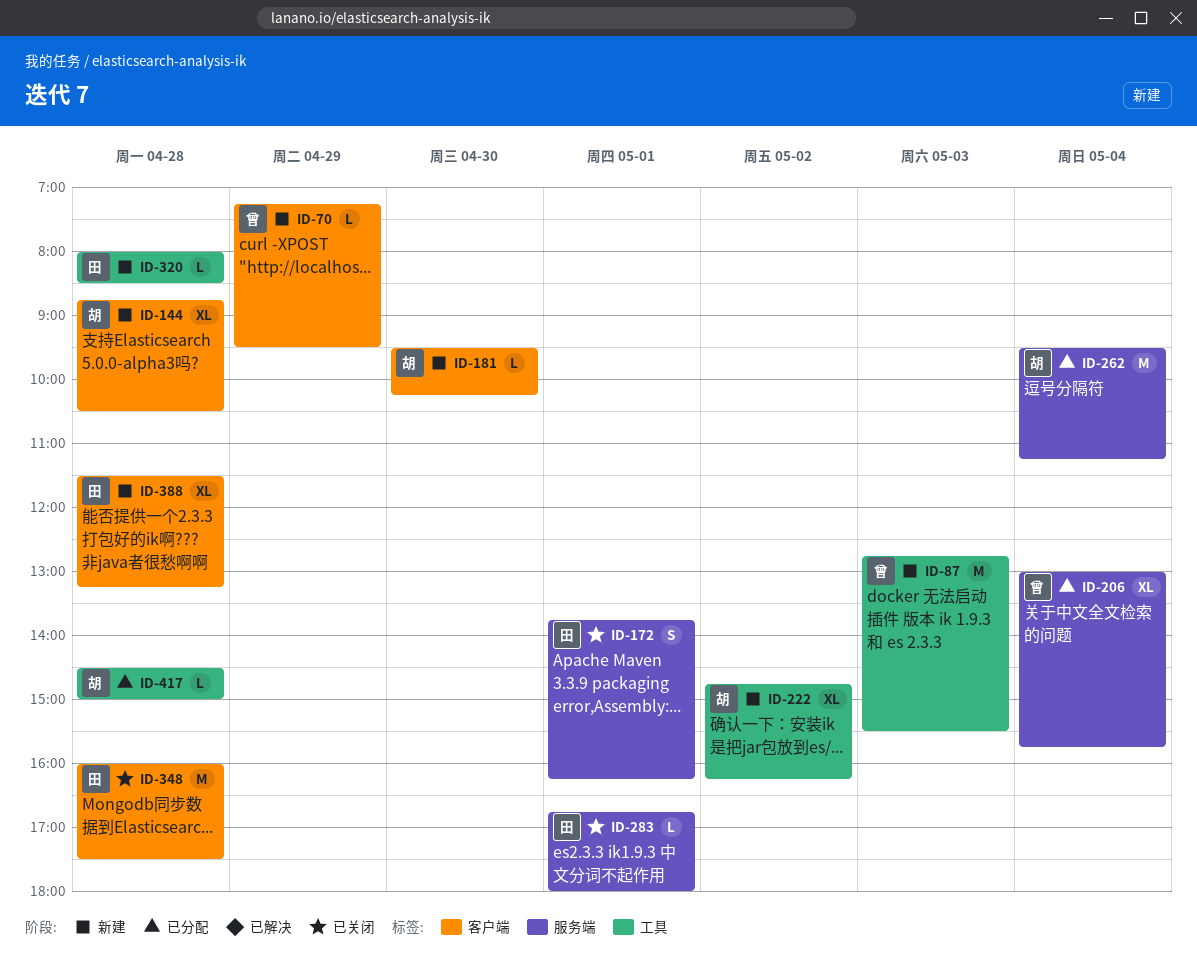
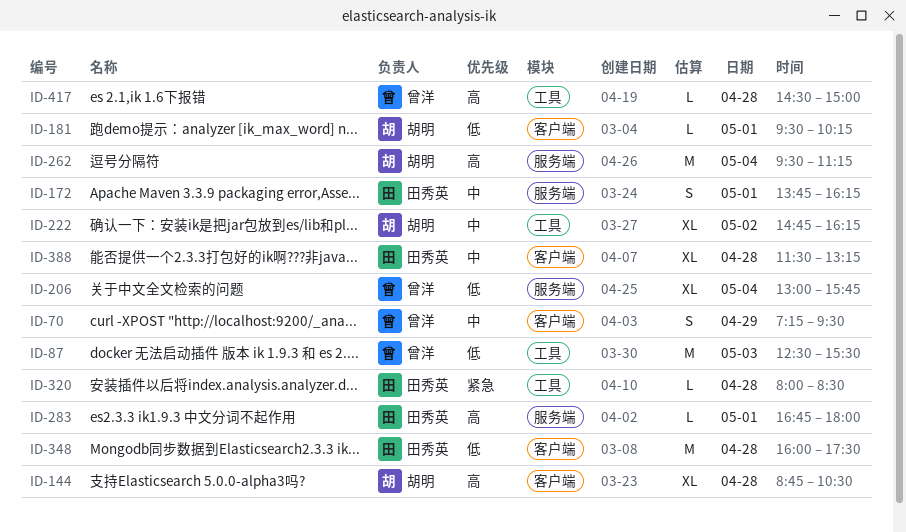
ID-70, estimate: L -> S
ID-87, begins: 12:45 -> 12:30
ID-181, day: Apr 30 -> May 1
ID-417, owner: 胡明 -> 曾洋

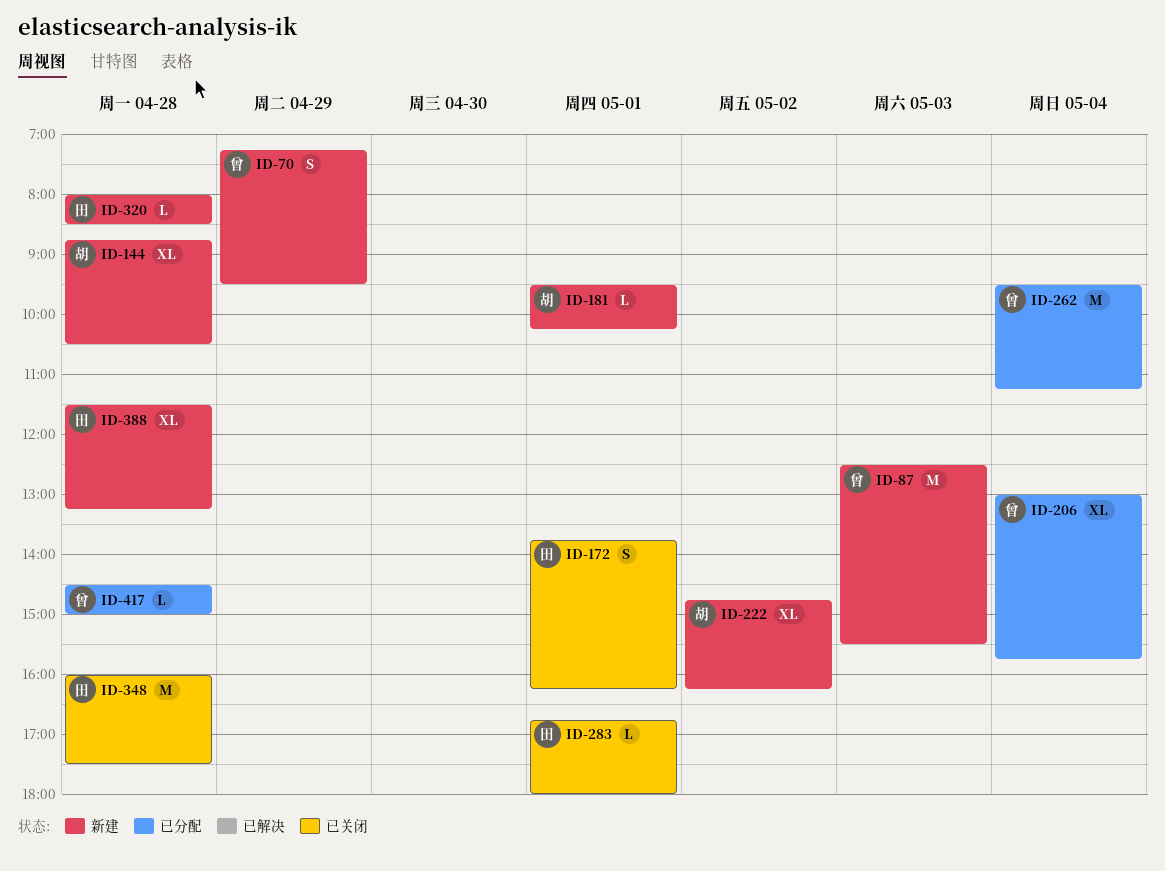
ID-262, owner: 胡明 -> 曾洋

